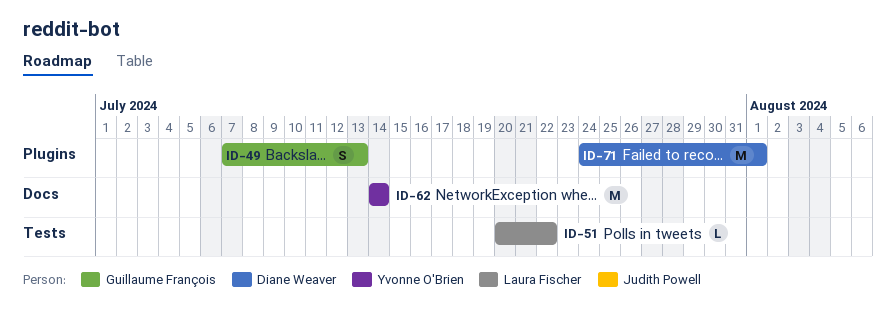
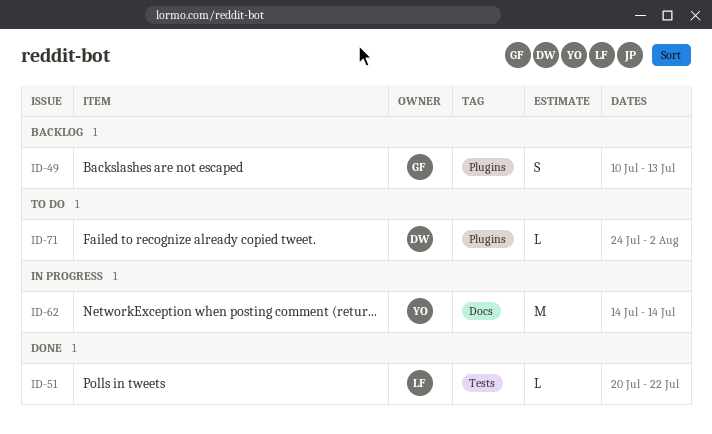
ID-49, start: Jul 7 -> Jul 10
ID-71, estimate: M -> L
ID-71, due: Aug 1 -> Aug 2

